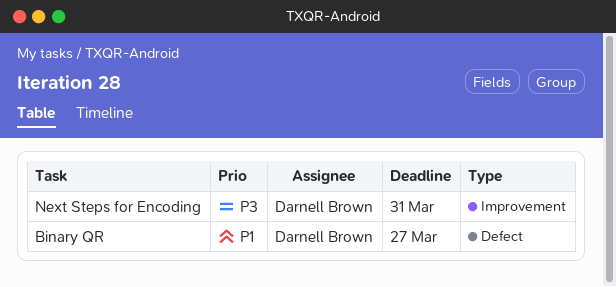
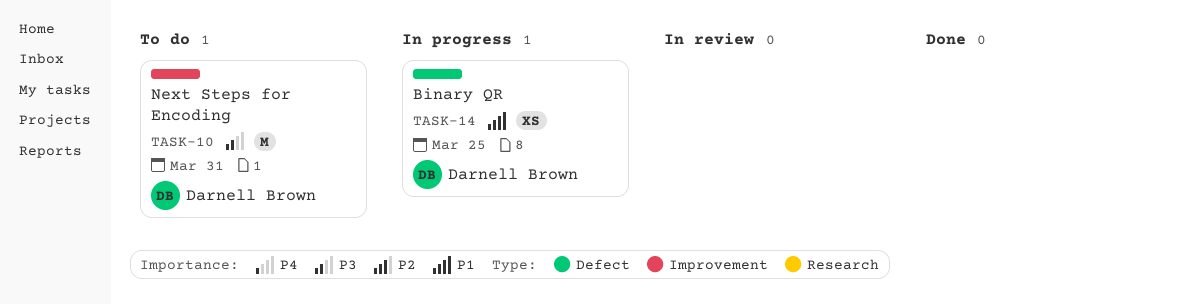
Binary QR, due: Mar 27 -> Mar 25

